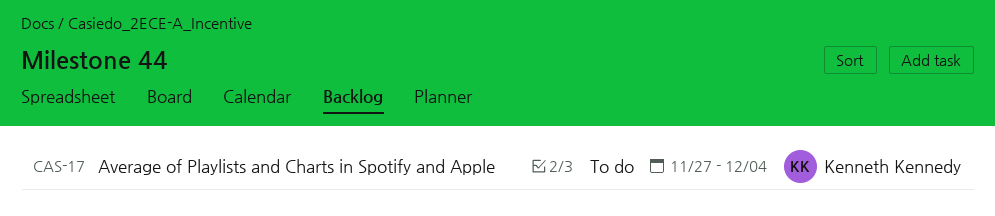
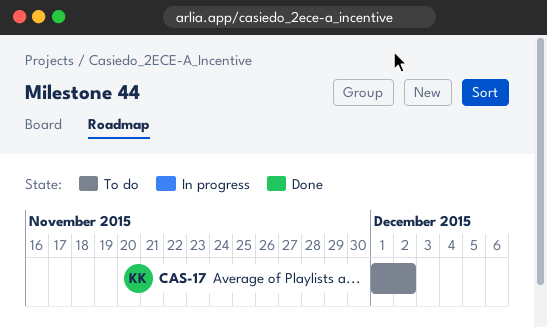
CAS-17, start: Nov 27 -> Dec 1
CAS-17, due: Dec 4 -> Dec 2

